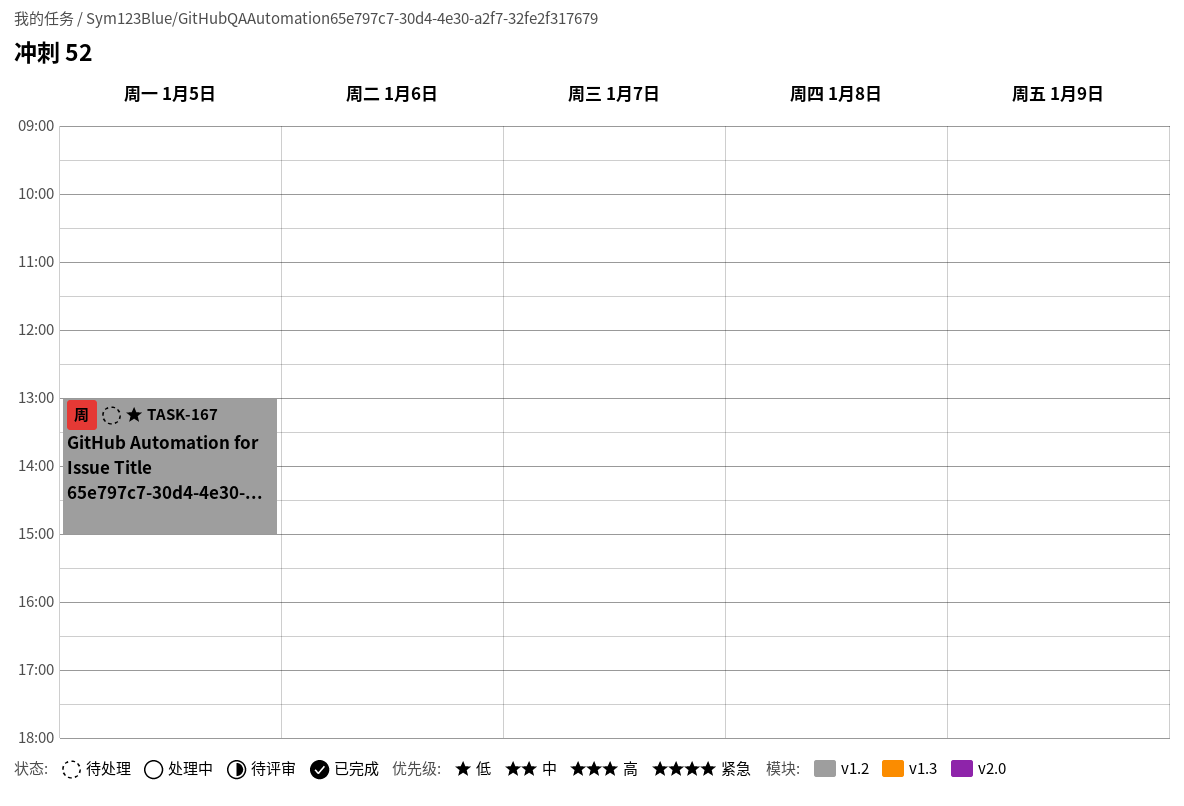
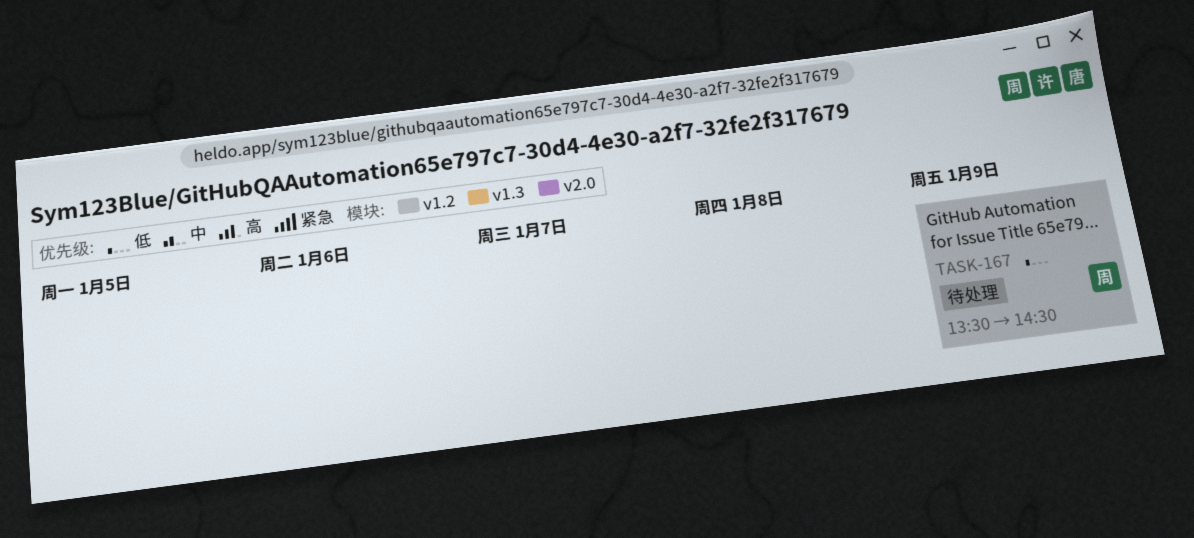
TASK-167, day: Jan 5 -> Jan 9
TASK-167, begins: 13:00 -> 13:30
TASK-167, ends: 15:00 -> 14:30

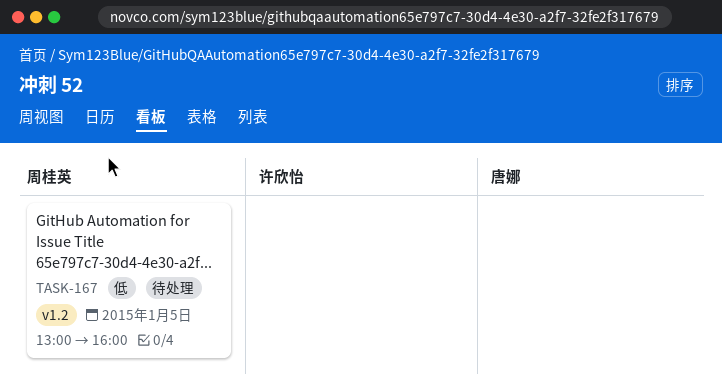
TASK-167, day: Jan 9 -> Jan 5
TASK-167, begins: 13:30 -> 13:00
TASK-167, ends: 14:30 -> 16:00

